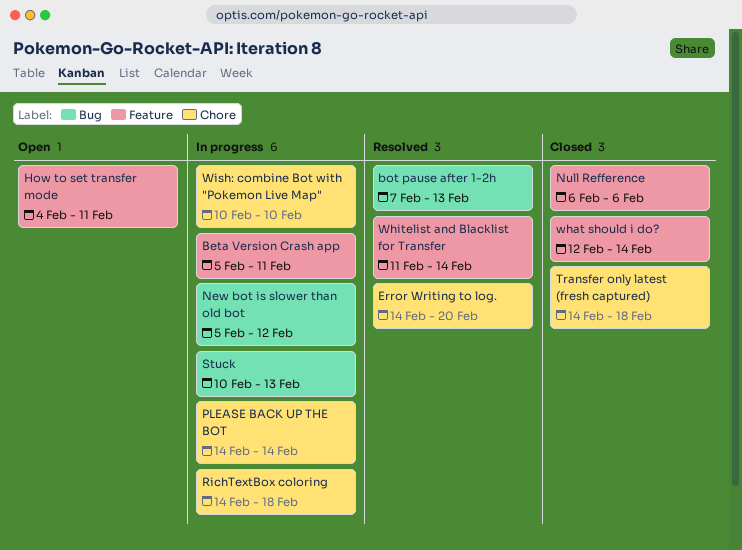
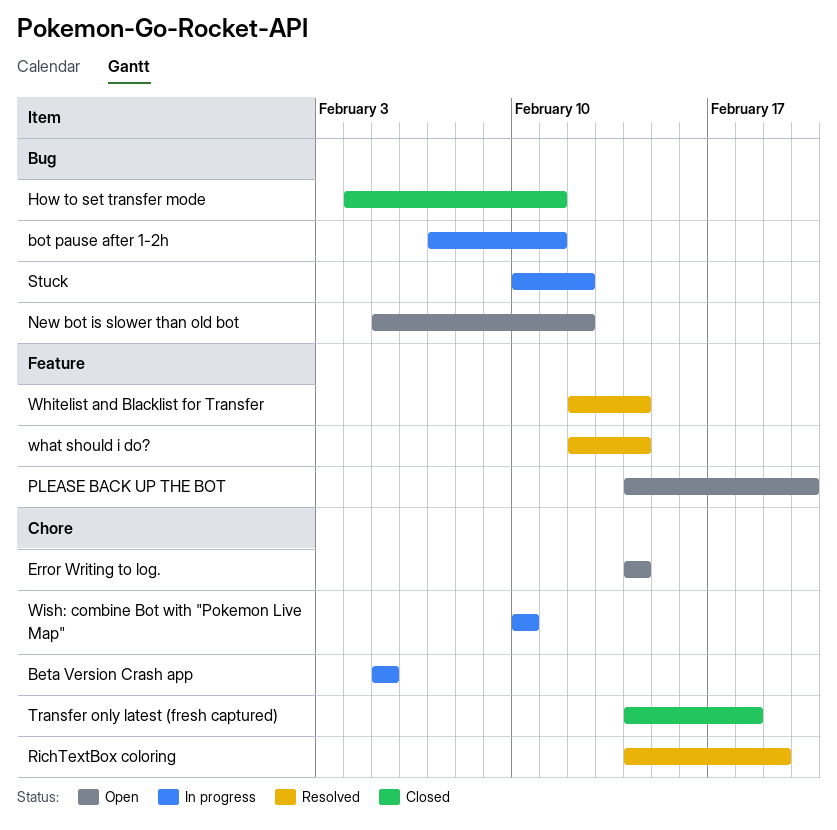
Beta Version Crash app, label: Feature -> Chore
Beta Version Crash app, due: Feb 11 -> Feb 5
bot pause after 1-2h, status: Resolved -> In progress
bot pause after 1-2h, due: Feb 13 -> Feb 11
Error Writing to log., status: Resolved -> Open
Error Writing to log., due: Feb 20 -> Feb 14
How to set transfer mode, status: Open -> Closed
How to set transfer mode, label: Feature -> Bug
New bot is slower than old bot, status: In progress -> Open
Null Refference: present -> none
PLEASE BACK UP THE BOT, status: In progress -> Open
PLEASE BACK UP THE BOT, label: Chore -> Feature
PLEASE BACK UP THE BOT, due: Feb 14 -> Feb 20
RichTextBox coloring, status: In progress -> Resolved
RichTextBox coloring, due: Feb 18 -> Feb 19
Stuck, due: Feb 13 -> Feb 12
what should i do?, status: Closed -> Resolved
Whitelist and Blacklist for Transfer, start: Feb 11 -> Feb 12

